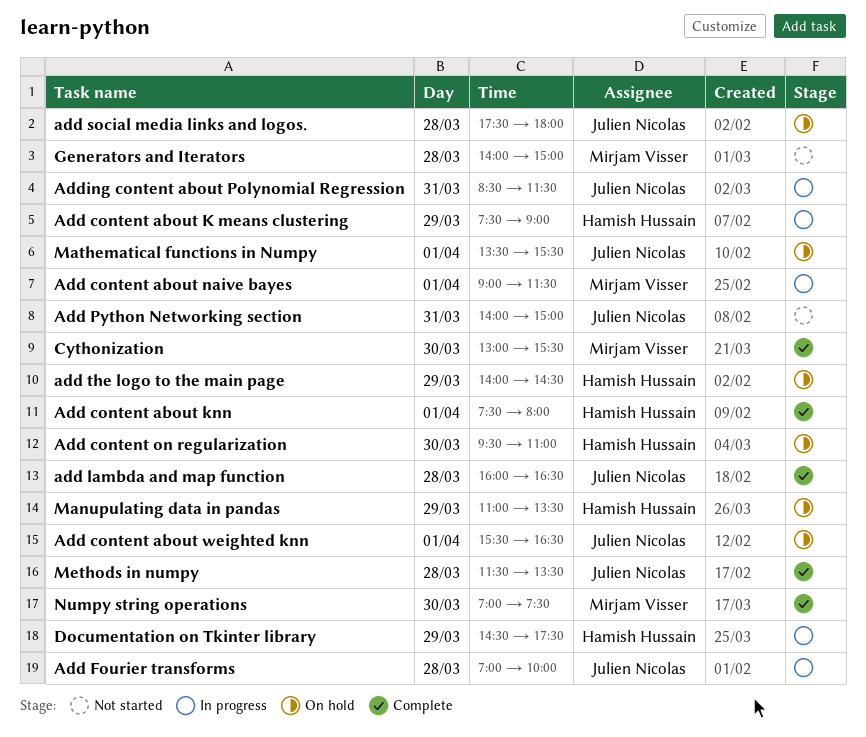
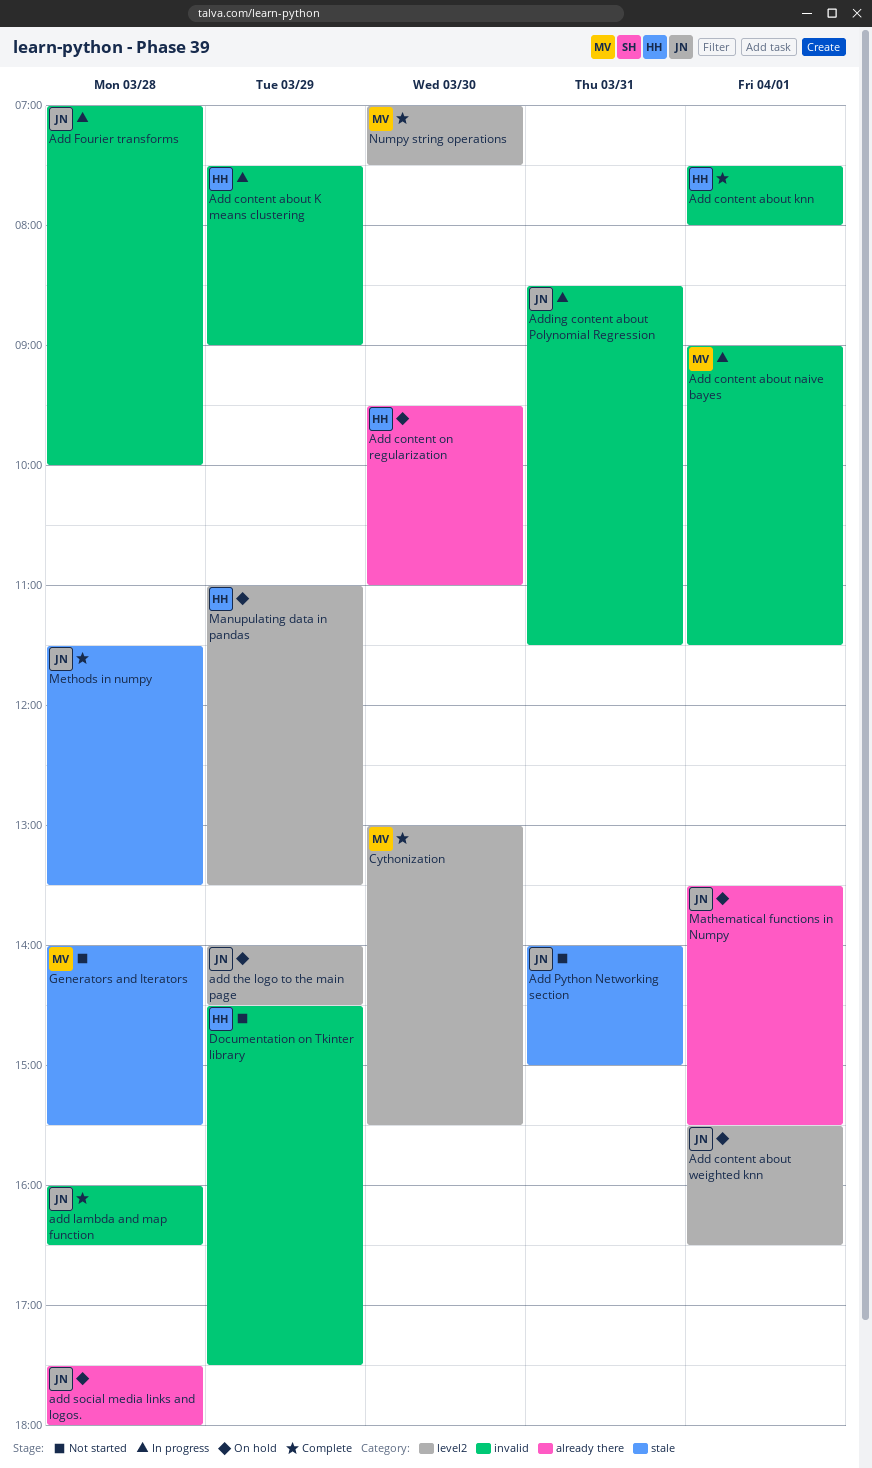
add the logo to the main page, owner: Hamish Hussain -> Julien Nicolas
Documentation on Tkinter library, status: In progress -> Not started
Generators and Iterators, ends: 15:00 -> 15:30

